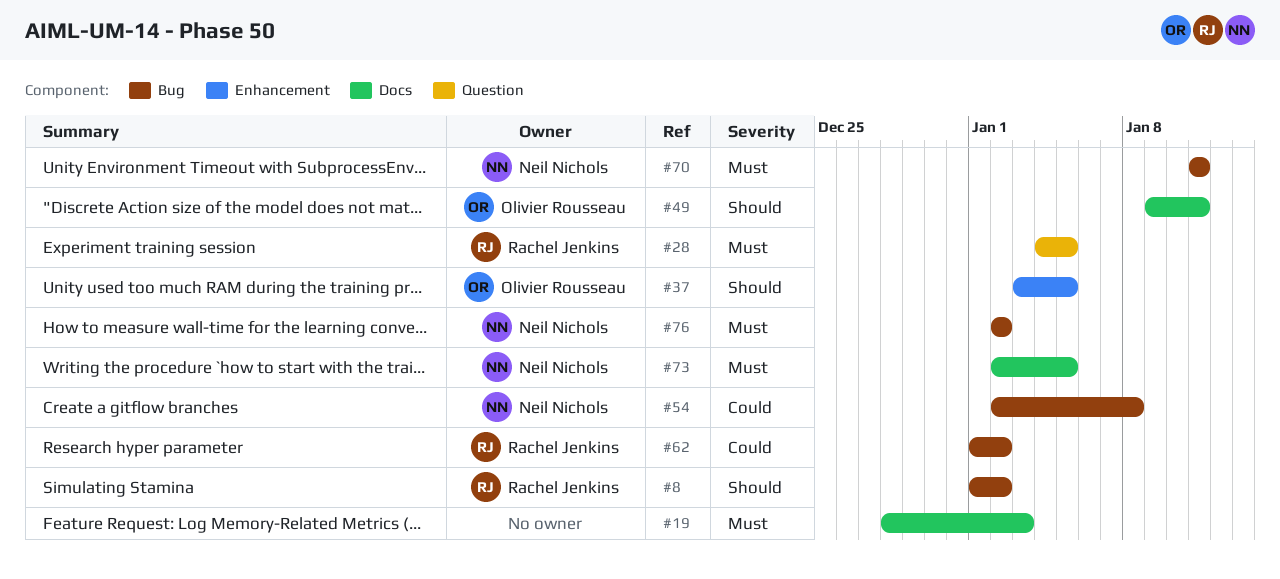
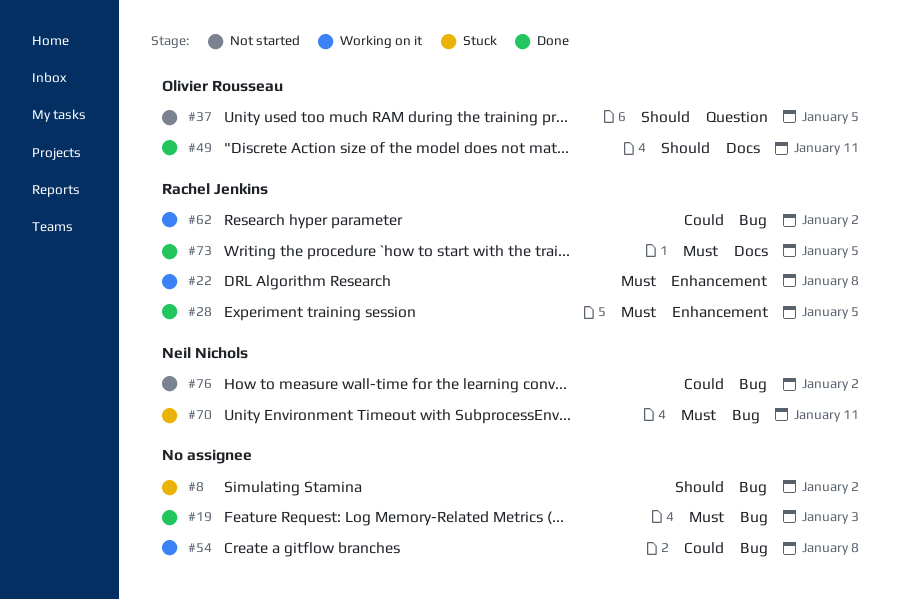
#8, owner: Rachel Jenkins -> none
#19, label: Docs -> Bug
#22: none -> present
#28, label: Question -> Enhancement
#37, label: Enhancement -> Question
#54, owner: Neil Nichols -> none
#73, owner: Neil Nichols -> Rachel Jenkins
#76, priority: Must -> Could

